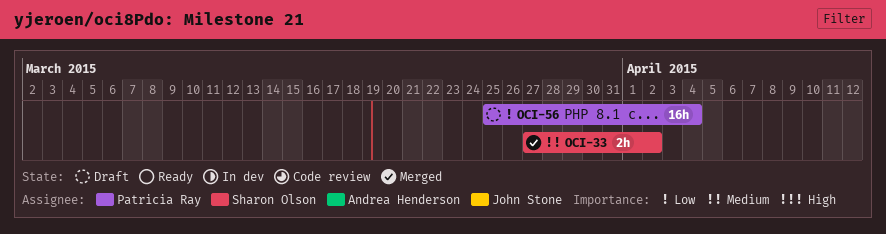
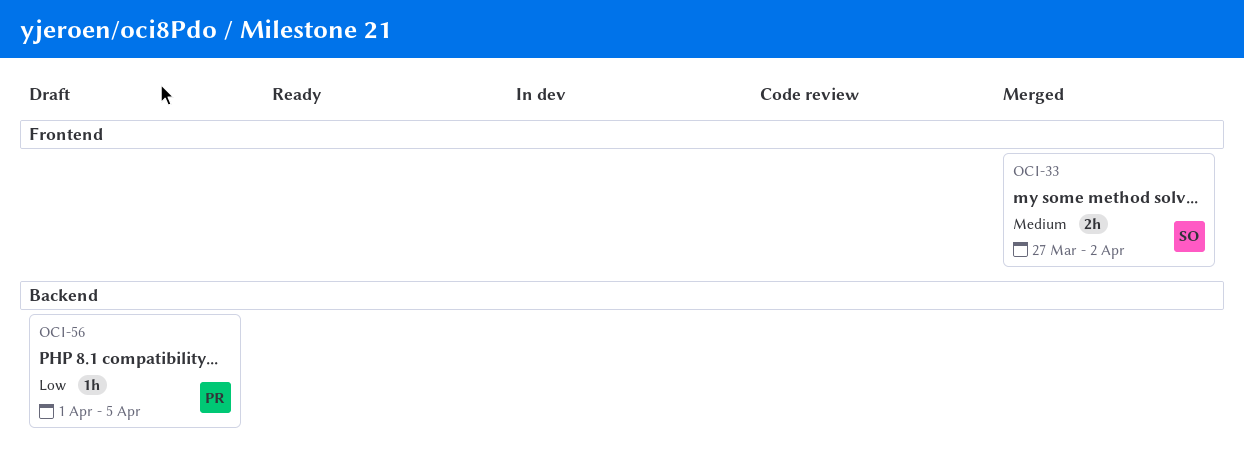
OCI-56, estimate: 16h -> 1h
OCI-56, start: Mar 25 -> Apr 1
OCI-56, due: Apr 4 -> Apr 5

